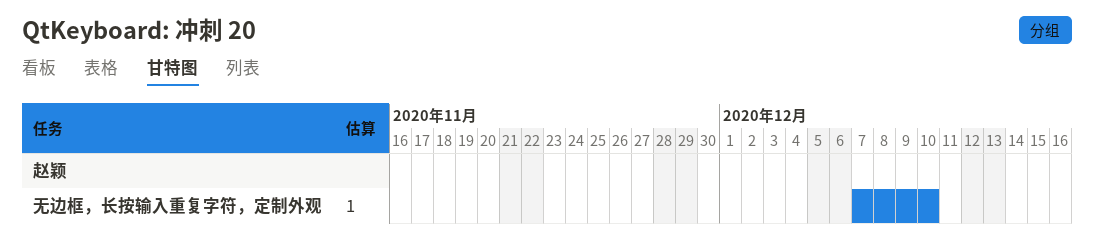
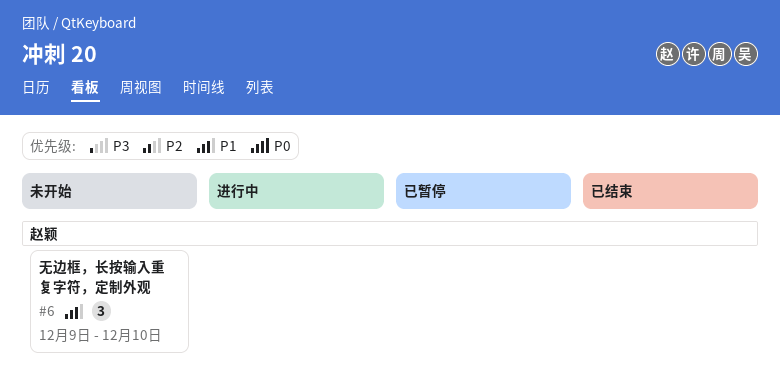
无边框，长按输入重复字符，定制外观, estimate: 1 -> 3
无边框，长按输入重复字符，定制外观, start: Dec 7 -> Dec 9

